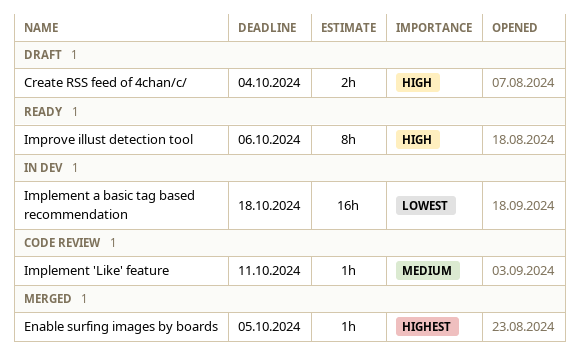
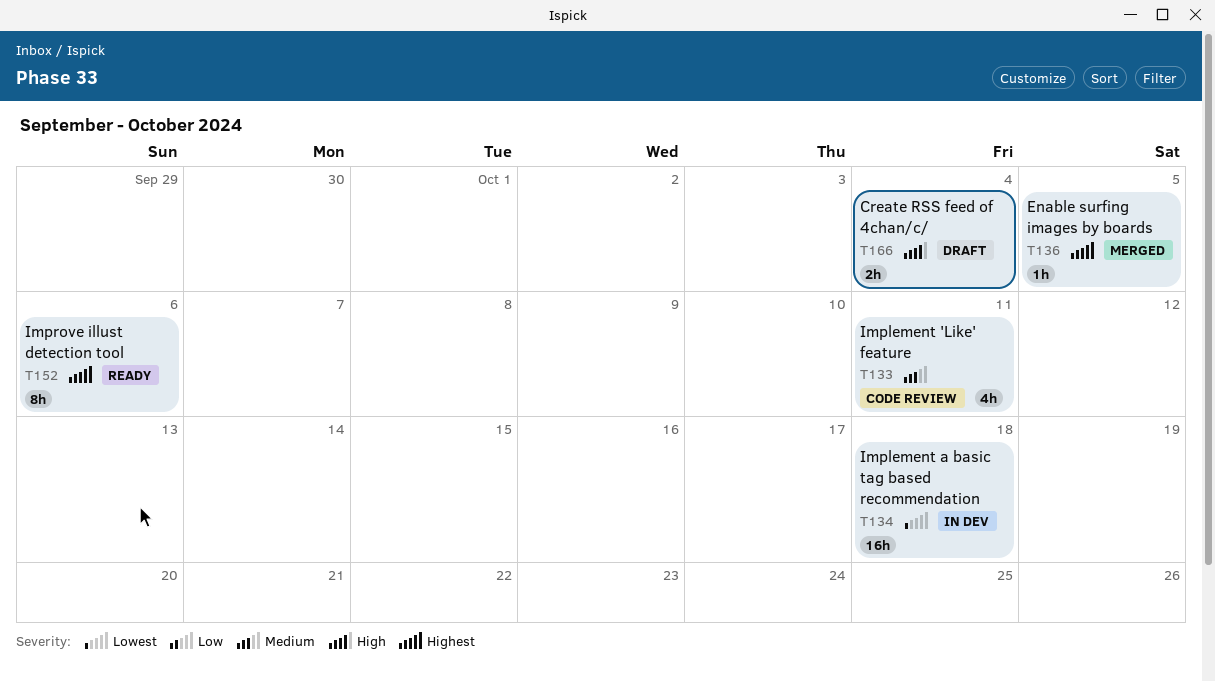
Implement 'Like' feature, estimate: 1h -> 4h
Improve illust detection tool, priority: High -> Highest

